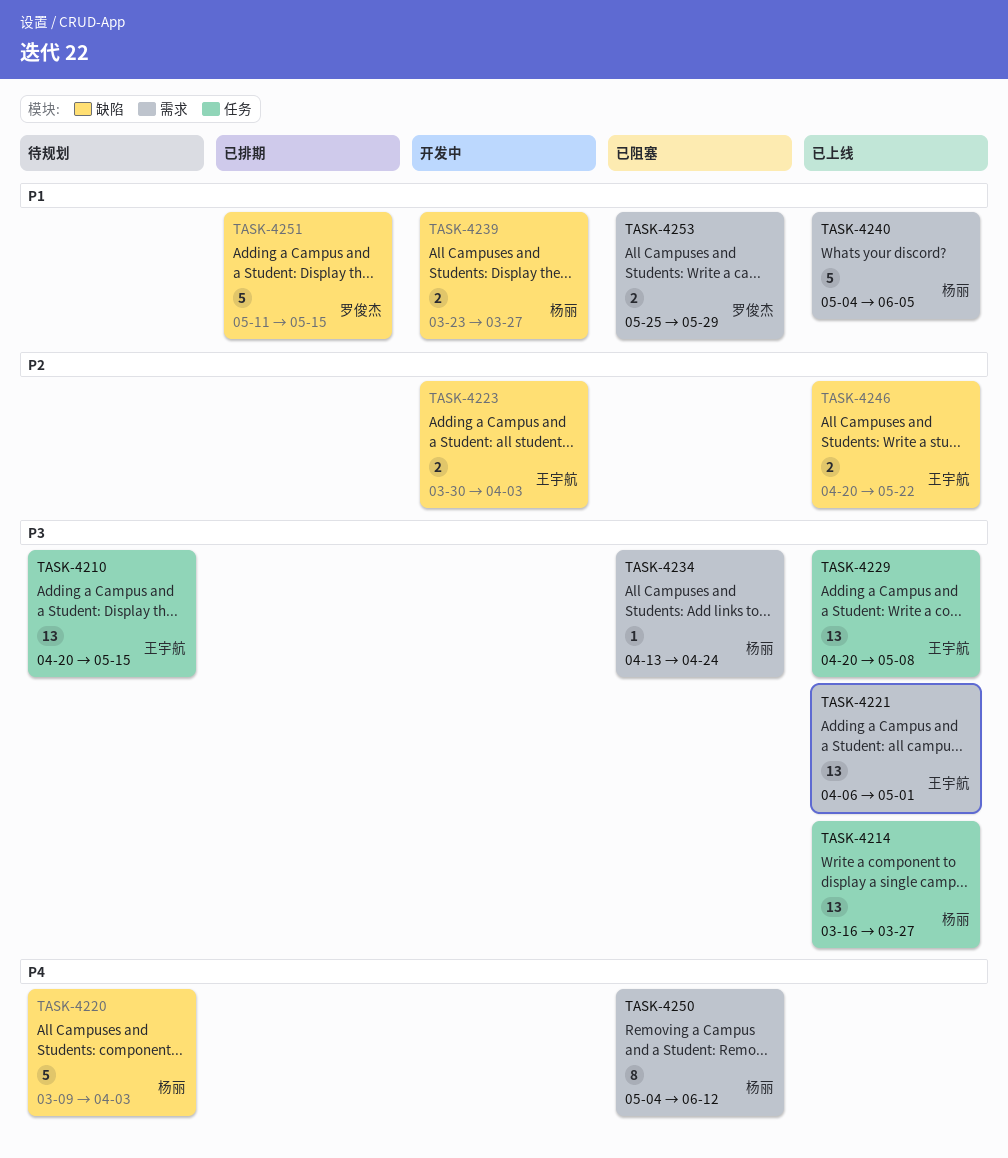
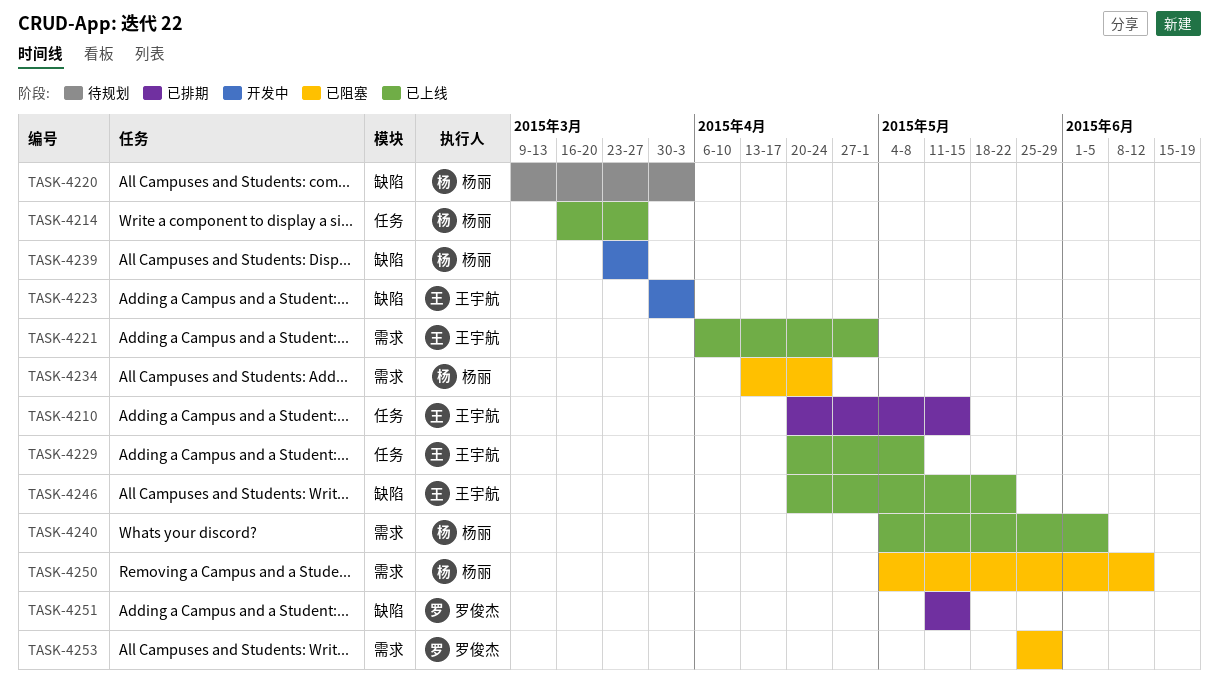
TASK-4210, status: 待规划 -> 已排期

